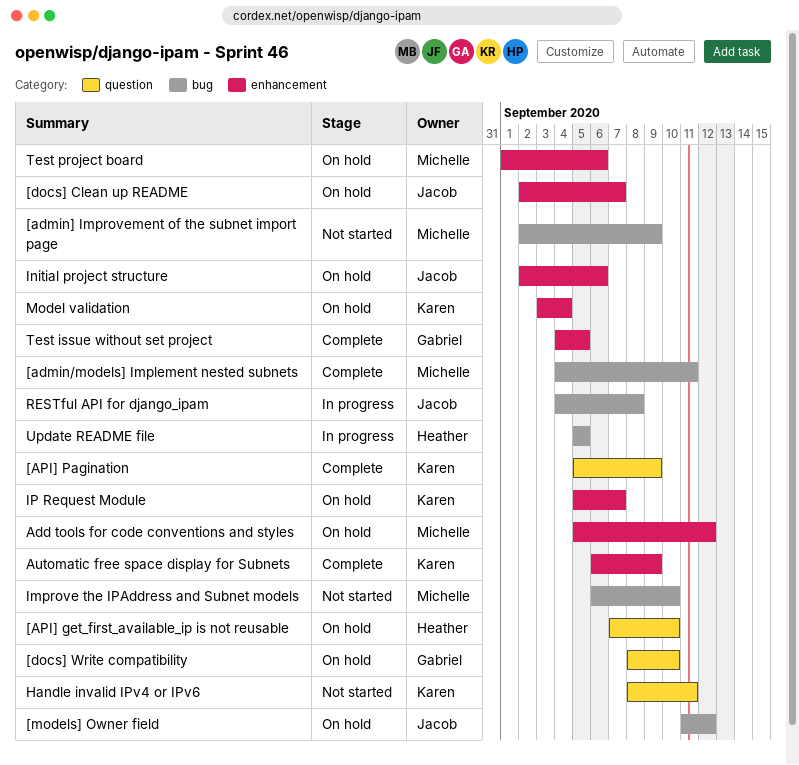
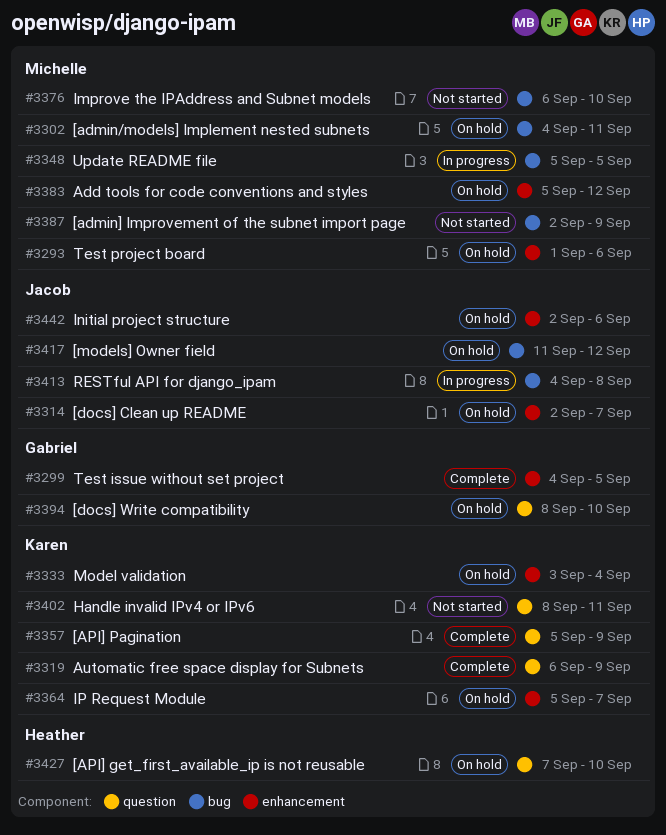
[admin/models] Implement nested subnets, status: Complete -> On hold
Automatic free space display for Subnets, label: enhancement -> question
Update README file, owner: Heather -> Michelle

